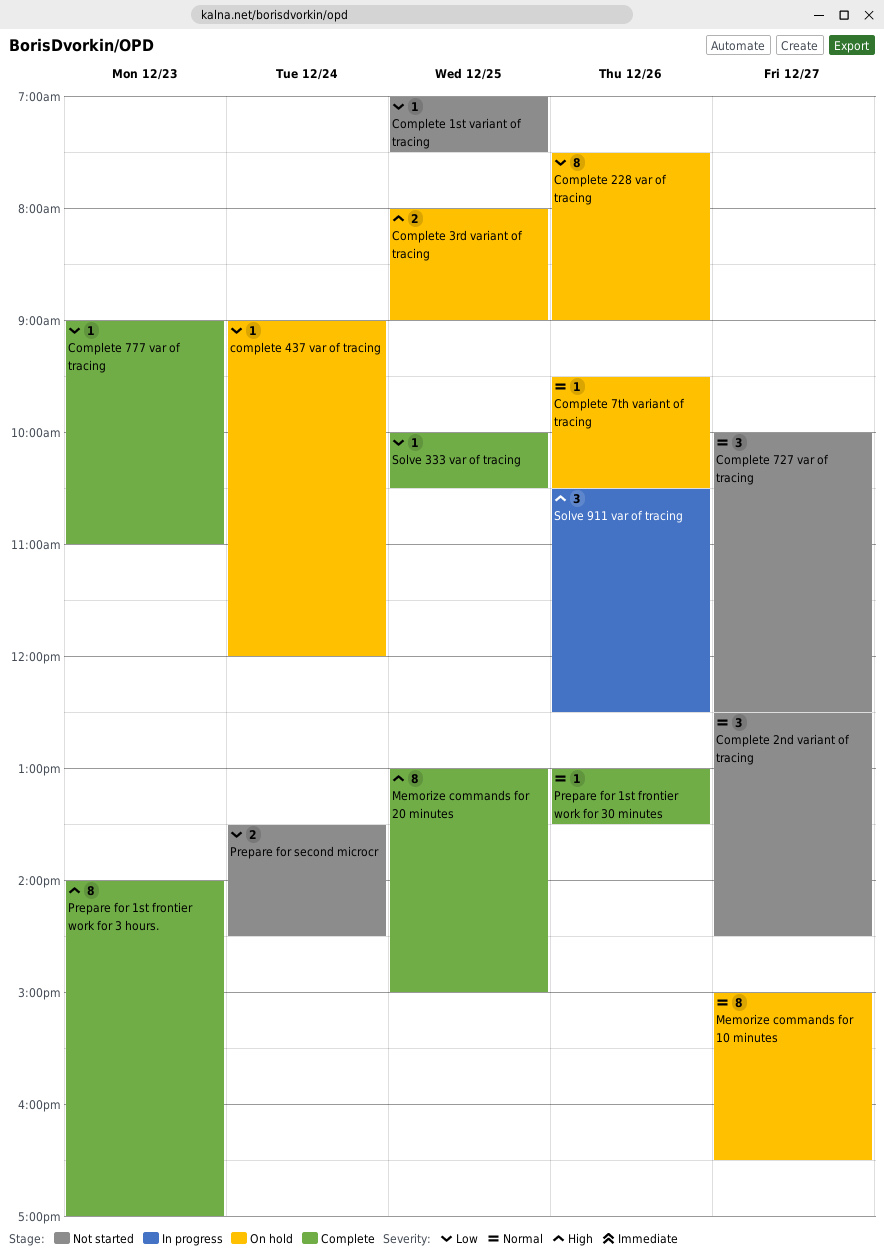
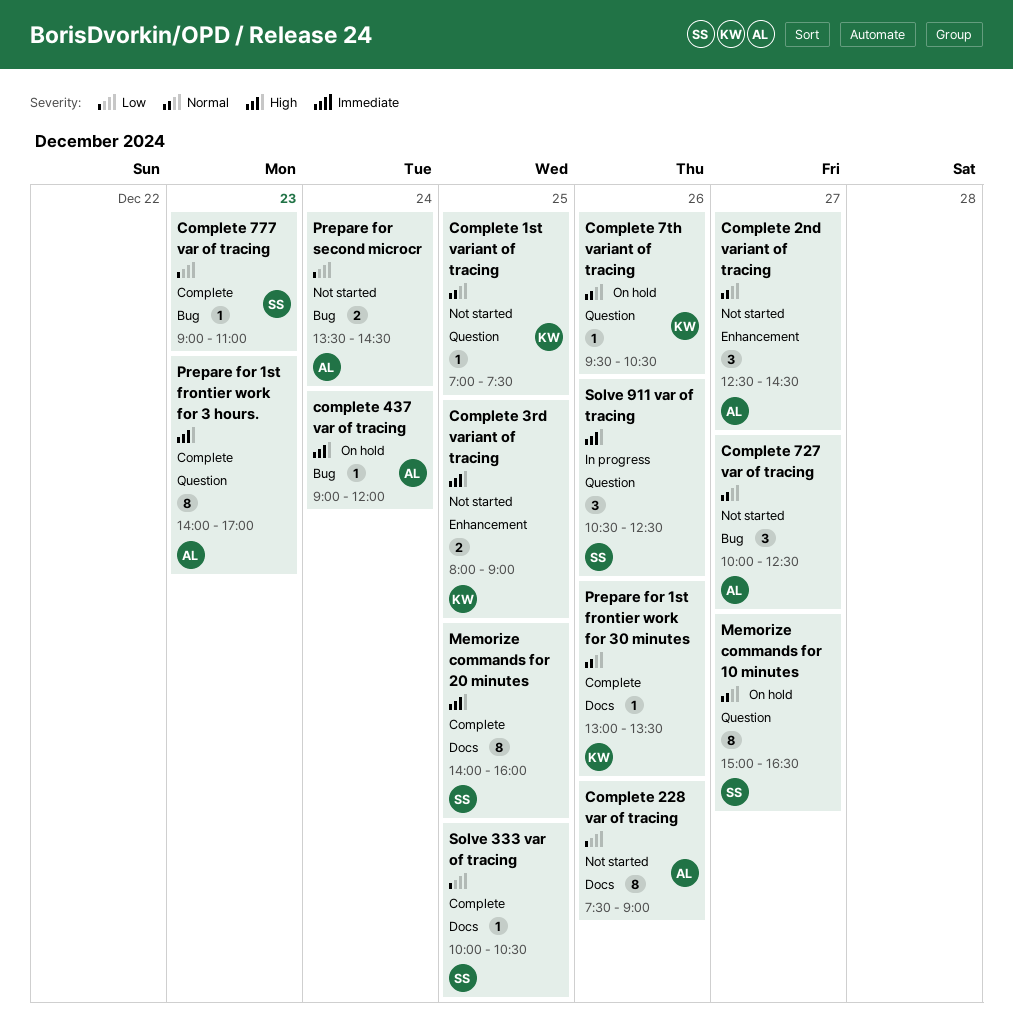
Complete 1st variant of tracing, priority: Low -> Normal
Complete 228 var of tracing, status: On hold -> Not started
Complete 3rd variant of tracing, status: On hold -> Not started
complete 437 var of tracing, priority: Low -> High
Memorize commands for 20 minutes, begins: 13:00 -> 14:00
Memorize commands for 20 minutes, ends: 15:00 -> 16:00

